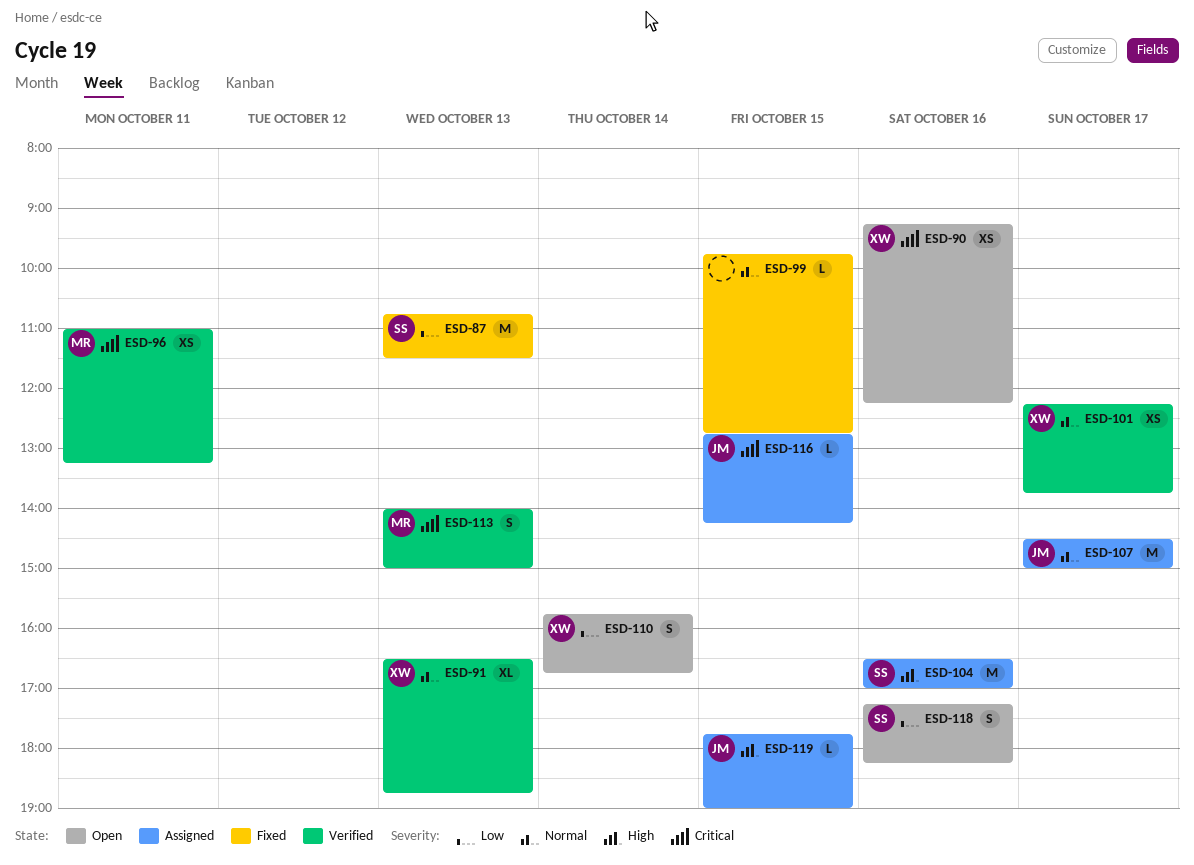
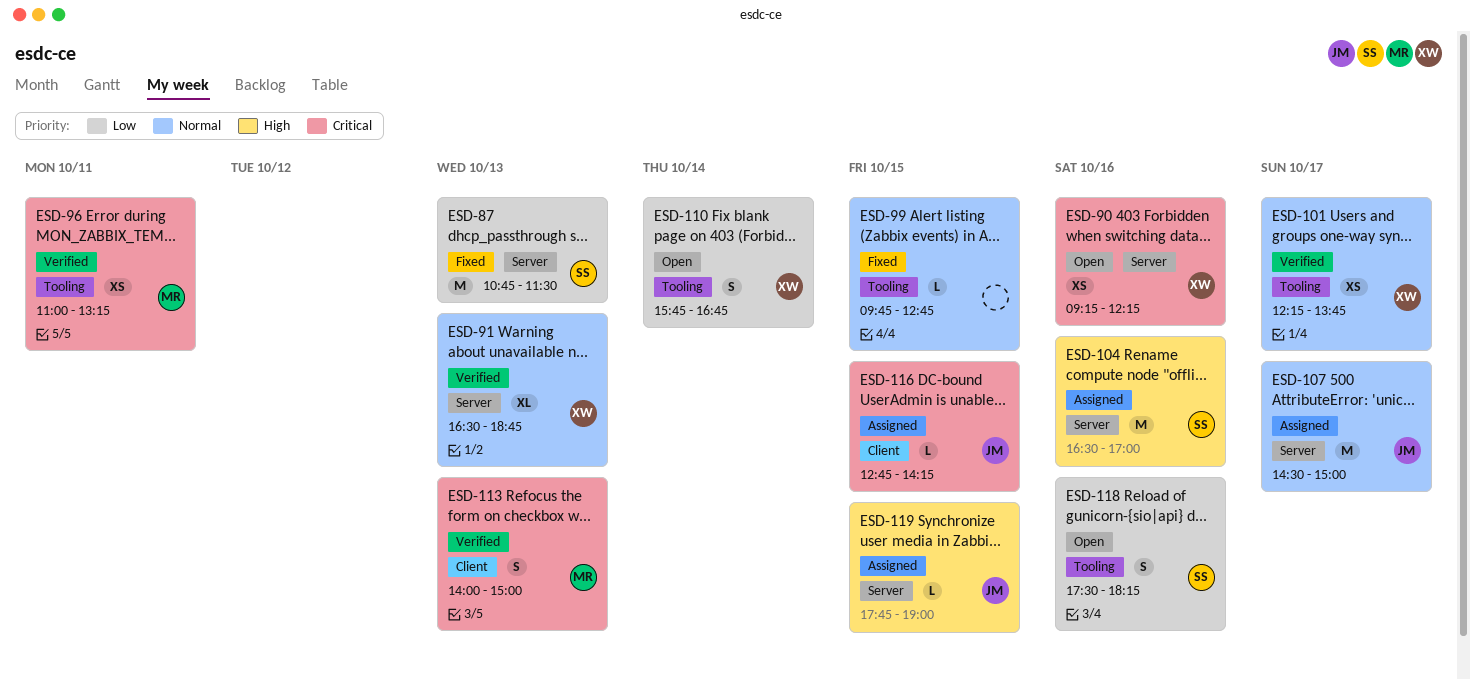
ESD-118, begins: 17:15 -> 17:30

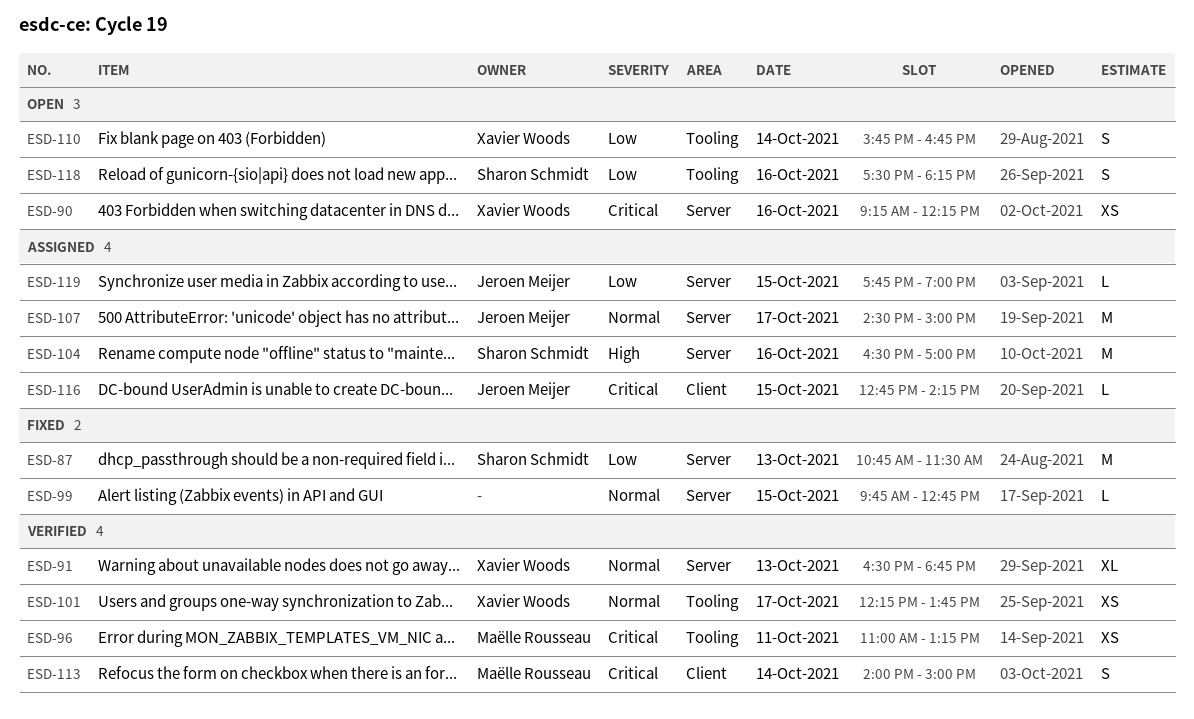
ESD-99, label: Tooling -> Server
ESD-113, day: Oct 13 -> Oct 14
ESD-119, priority: High -> Low

